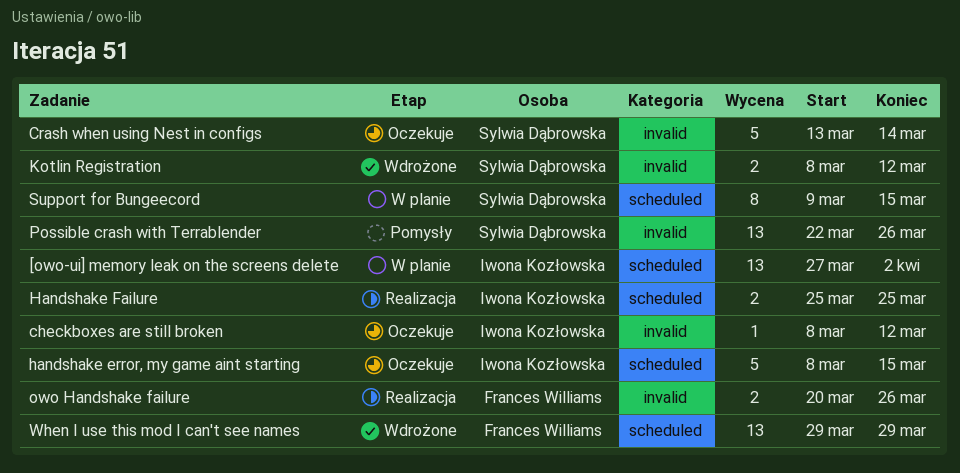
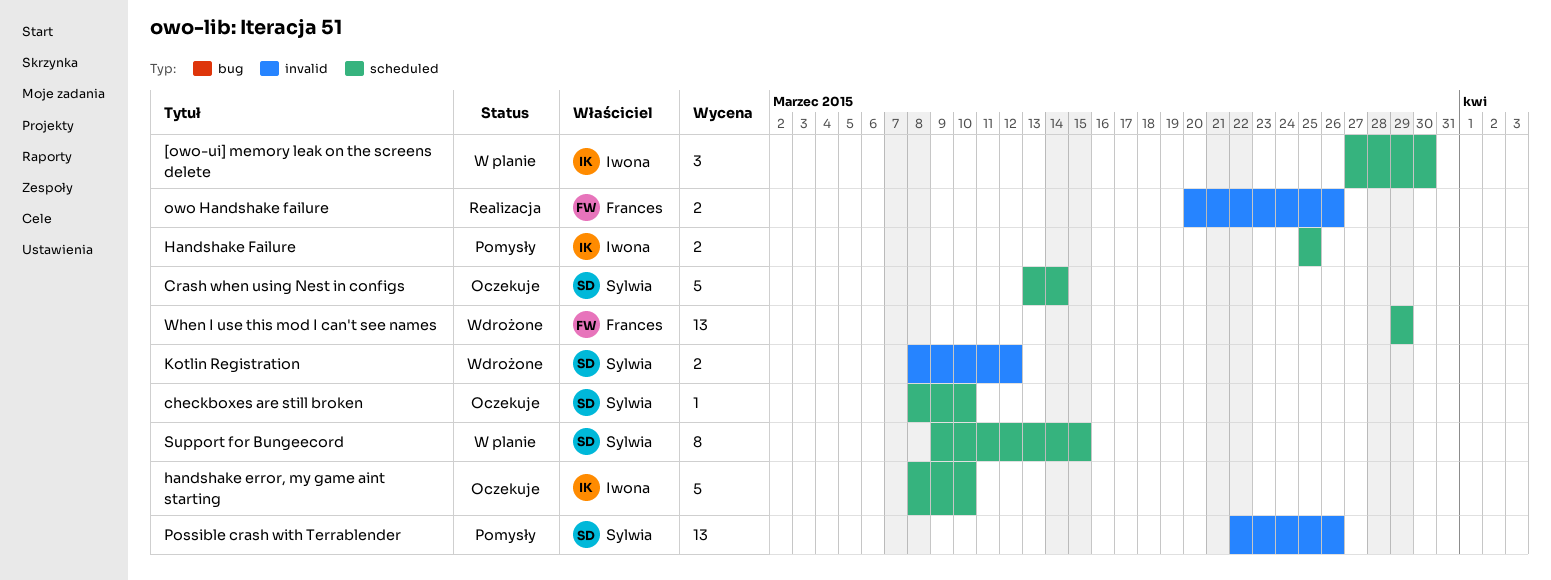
[owo-ui] memory leak on the screens delete, estimate: 13 -> 3
[owo-ui] memory leak on the screens delete, due: Apr 2 -> Mar 30
checkboxes are still broken, owner: Iwona Kozłowska -> Sylwia Dąbrowska
checkboxes are still broken, label: invalid -> scheduled
checkboxes are still broken, due: Mar 12 -> Mar 10
Crash when using Nest in configs, label: invalid -> scheduled
handshake error, my game aint starting, due: Mar 15 -> Mar 10
Handshake Failure, status: Realizacja -> Pomysły

